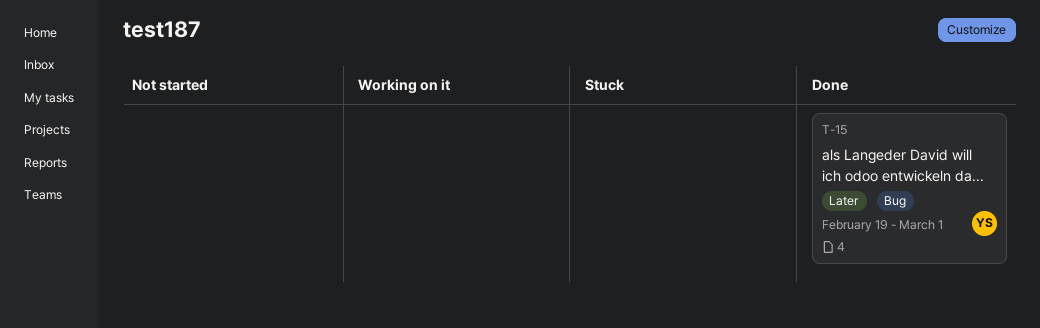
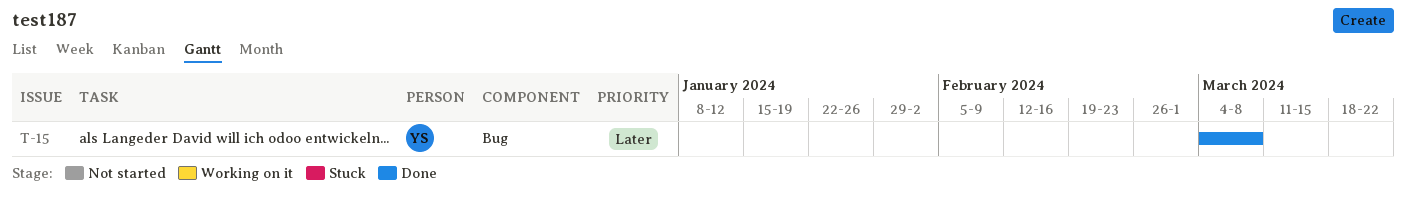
T-15, start: Feb 19 -> Mar 4
T-15, due: Mar 1 -> Mar 8

